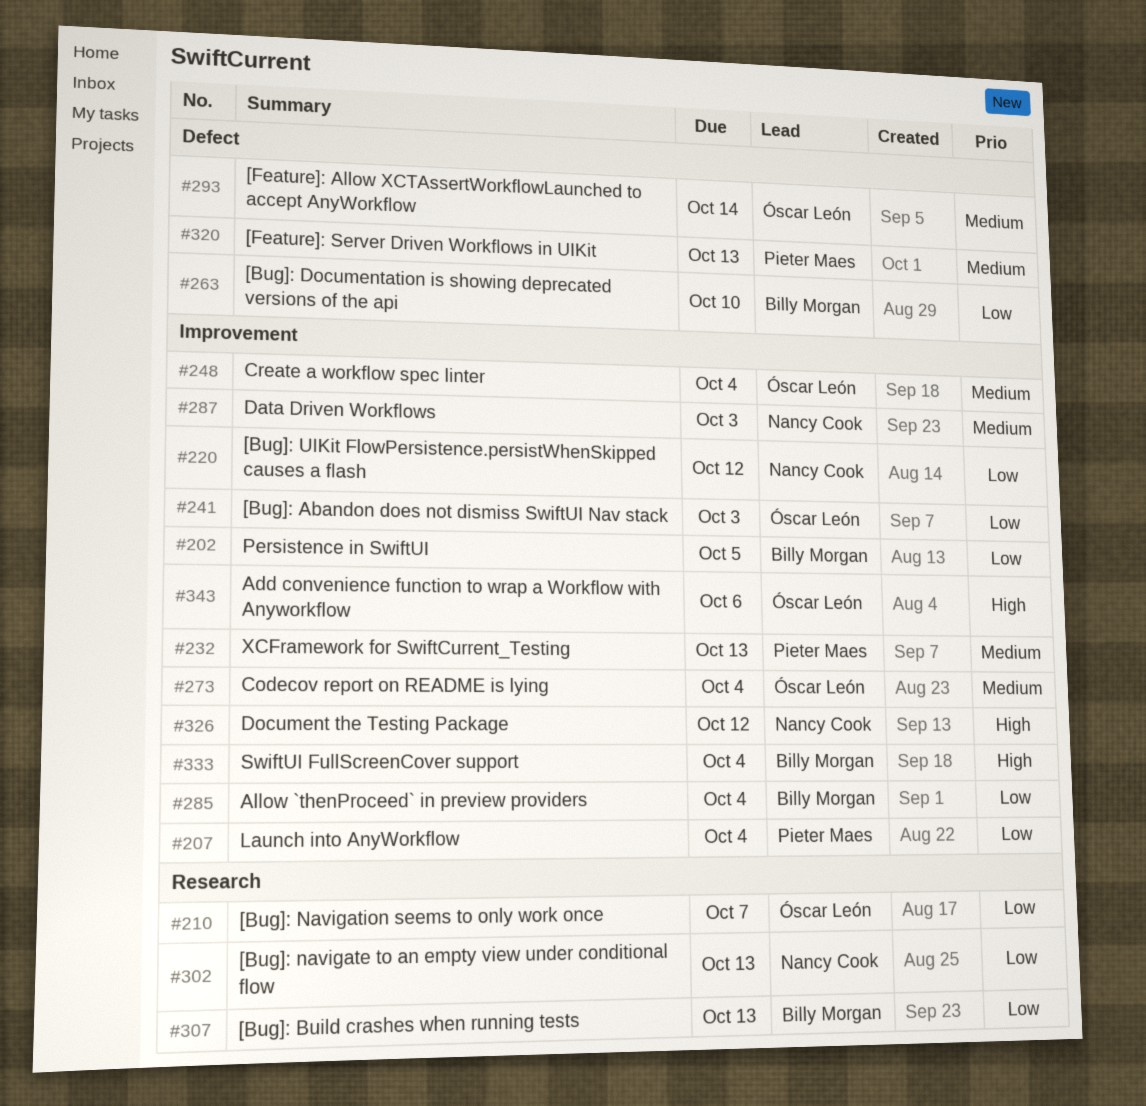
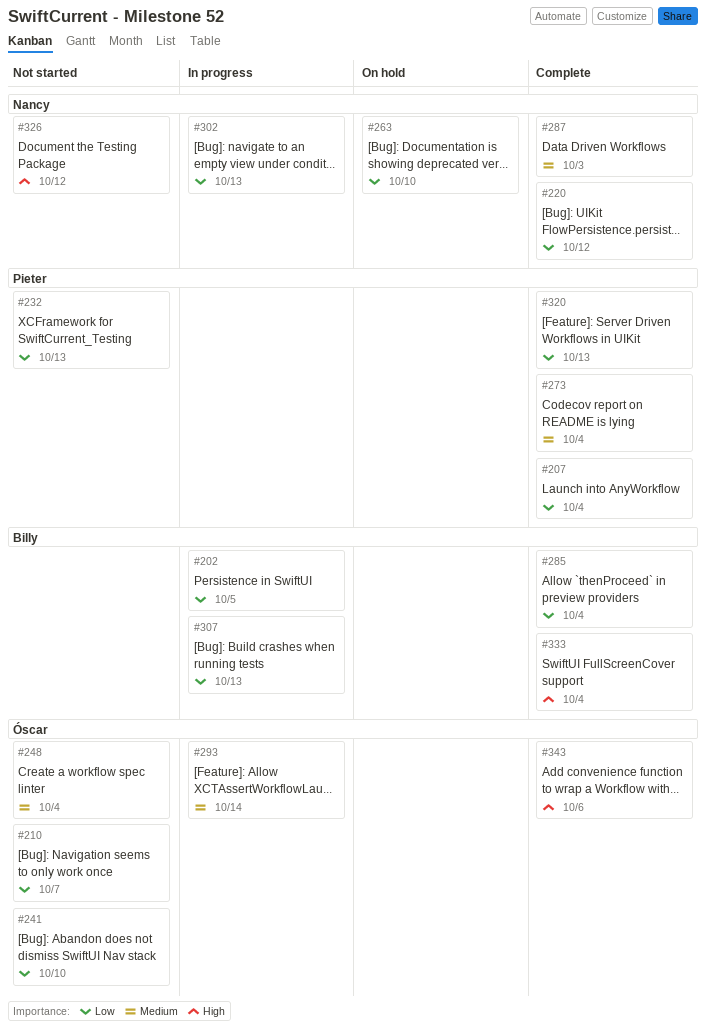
#232, priority: Medium -> Low
#241, due: Oct 3 -> Oct 10
#263, owner: Billy Morgan -> Nancy Cook
#273, owner: Óscar León -> Pieter Maes
#320, priority: Medium -> Low

